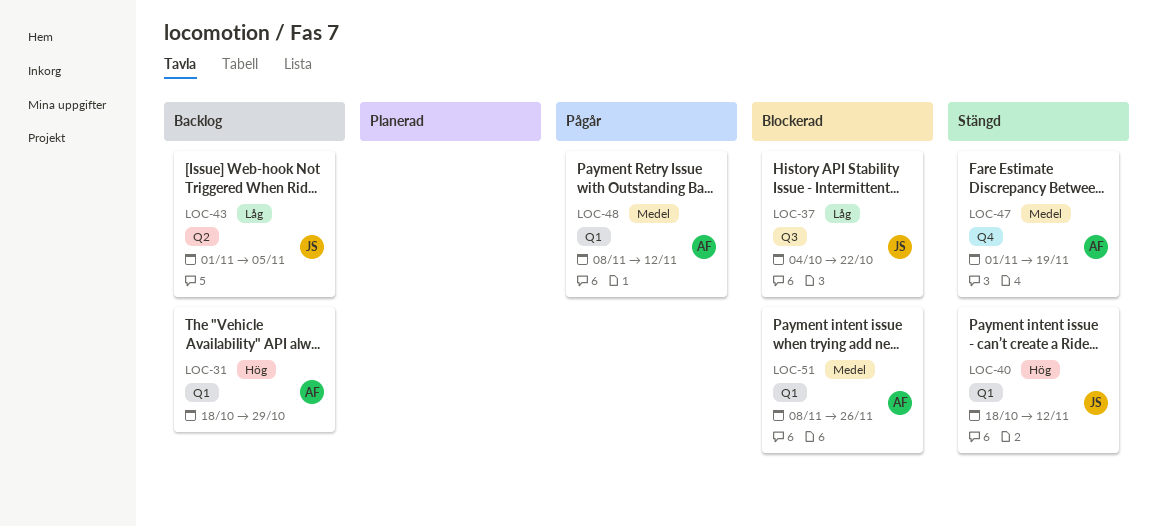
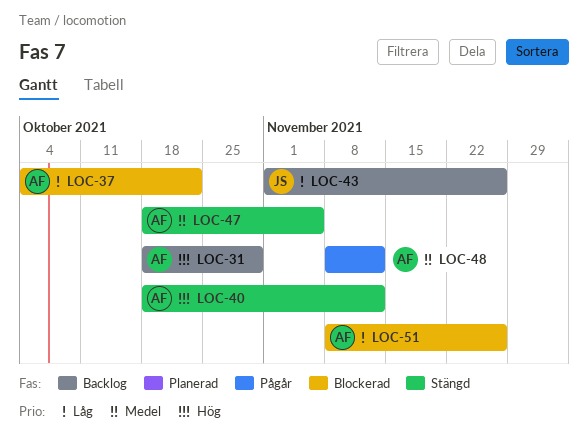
LOC-37, owner: JS -> AF
LOC-40, owner: JS -> AF
LOC-43, due: Nov 5 -> Nov 26
LOC-47, start: Nov 1 -> Oct 18
LOC-47, due: Nov 19 -> Nov 5
LOC-51, priority: Medel -> Låg

